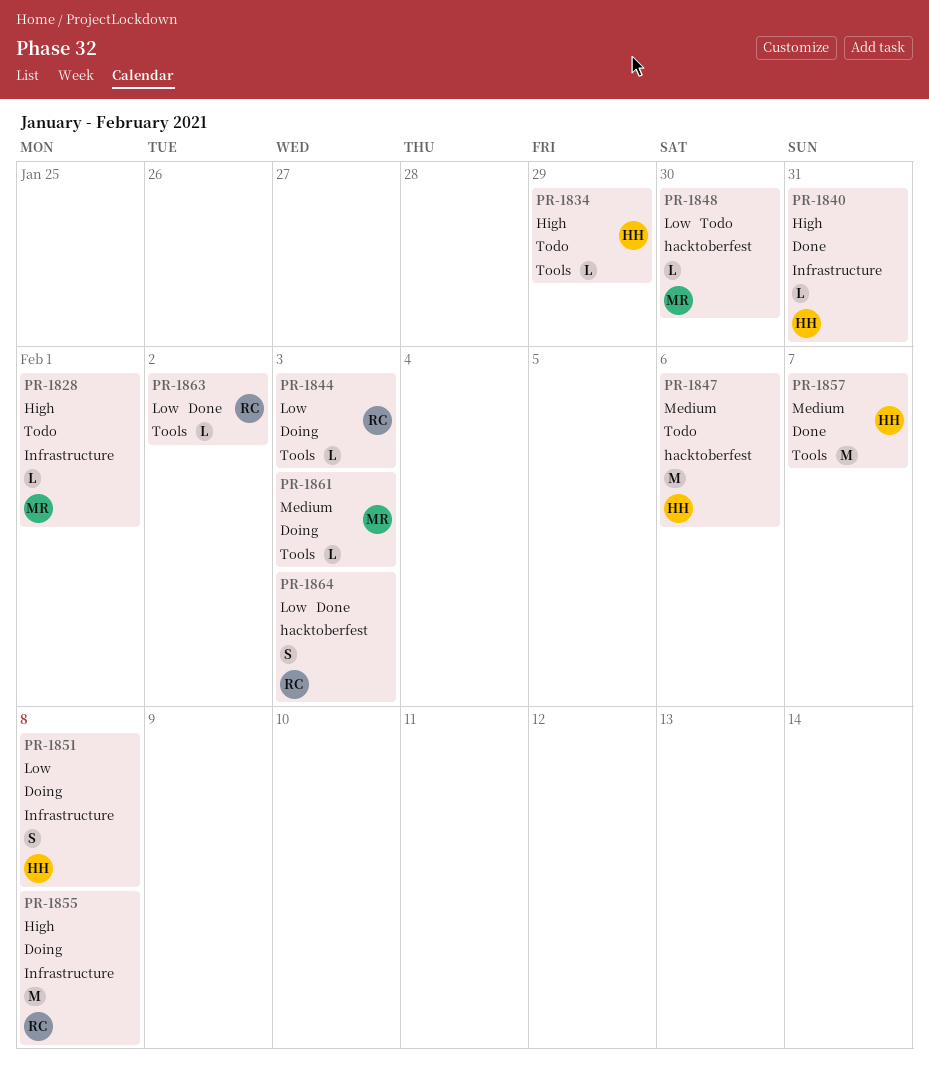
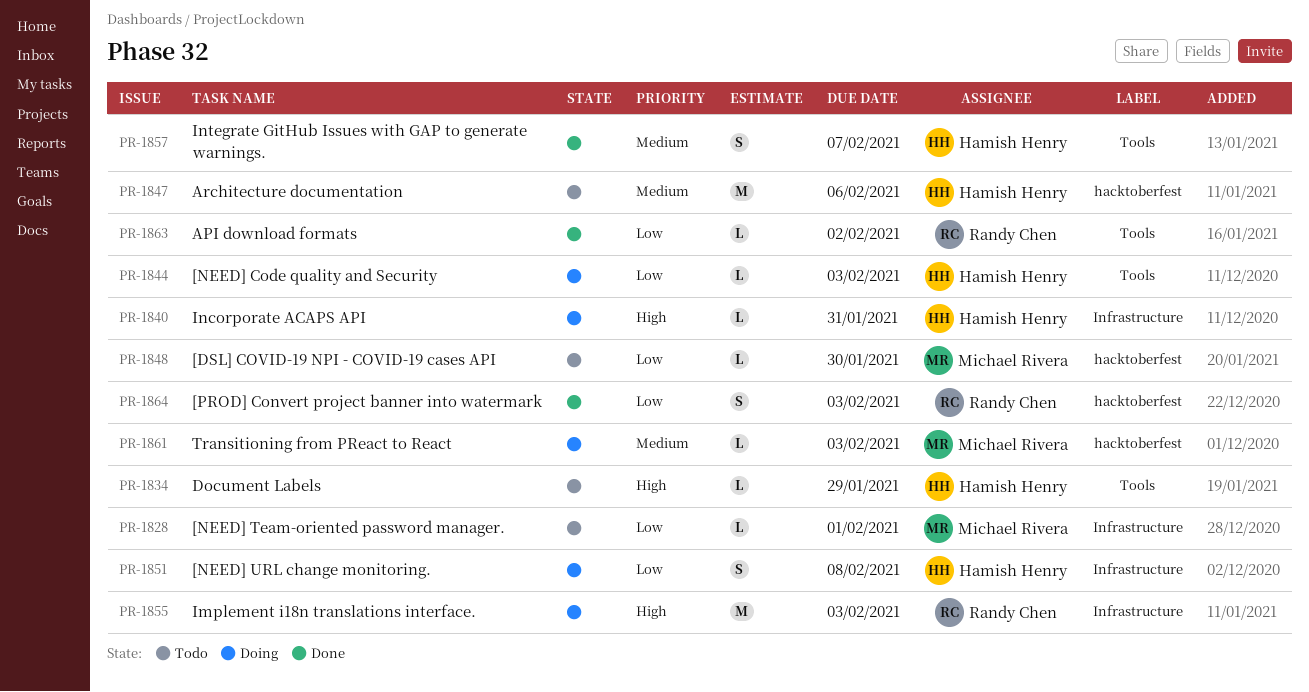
PR-1828, priority: High -> Low
PR-1840, status: Done -> Doing
PR-1844, owner: Randy Chen -> Hamish Henry
PR-1855, due: Feb 8 -> Feb 3
PR-1857, estimate: M -> S
PR-1861, label: Tools -> hacktoberfest

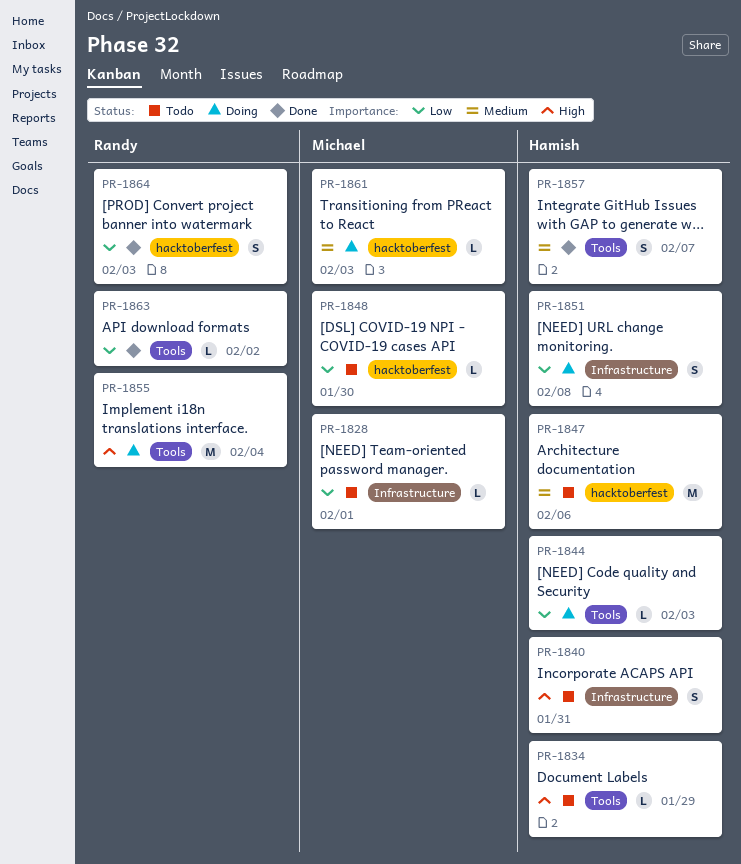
PR-1840, status: Doing -> Todo
PR-1840, estimate: L -> S
PR-1855, label: Infrastructure -> Tools
PR-1855, due: Feb 3 -> Feb 4

